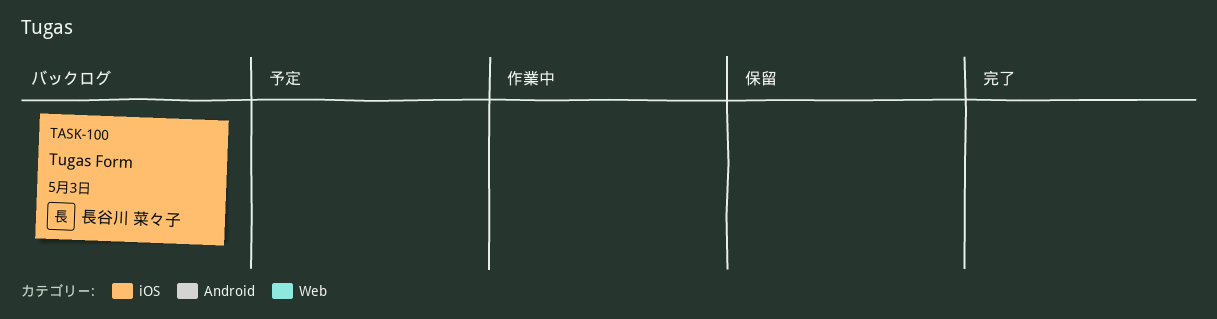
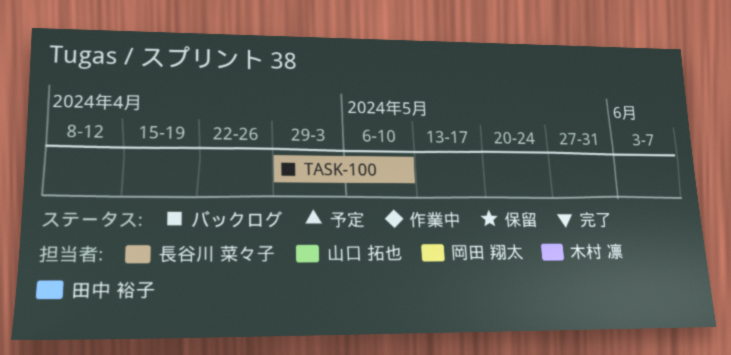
TASK-100, due: May 3 -> May 10

